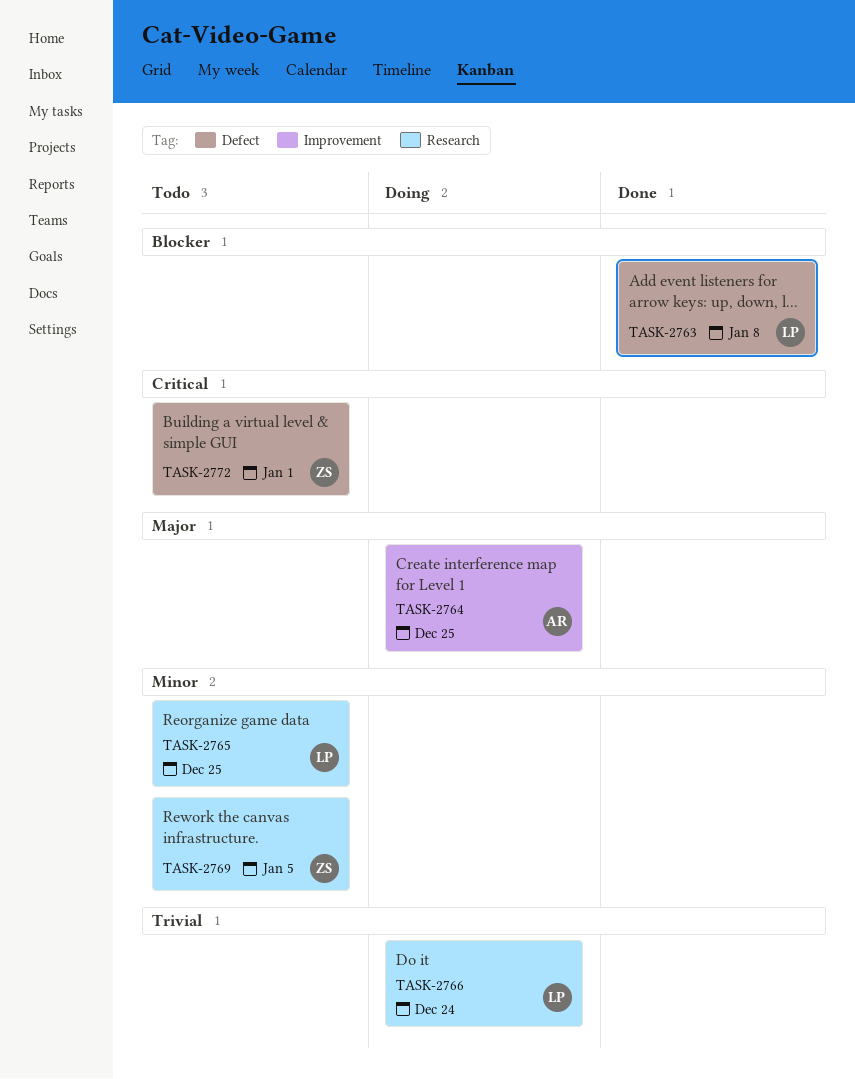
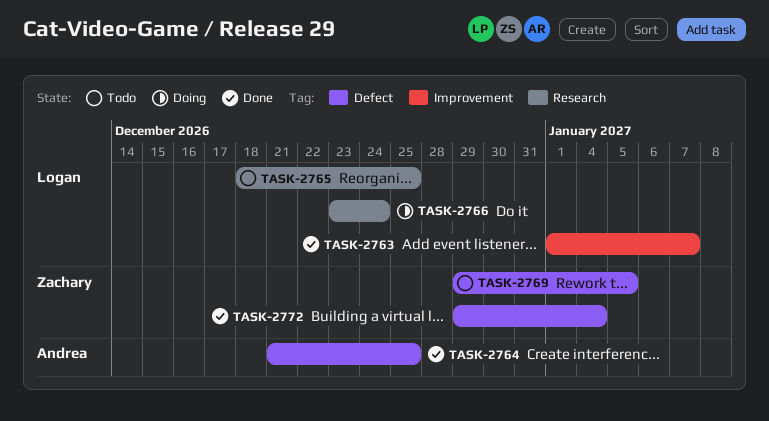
TASK-2763, label: Defect -> Improvement
TASK-2763, due: Jan 8 -> Jan 7
TASK-2764, status: Doing -> Done
TASK-2764, label: Improvement -> Defect
TASK-2769, label: Research -> Defect
TASK-2772, status: Todo -> Done
TASK-2772, due: Jan 1 -> Jan 4

